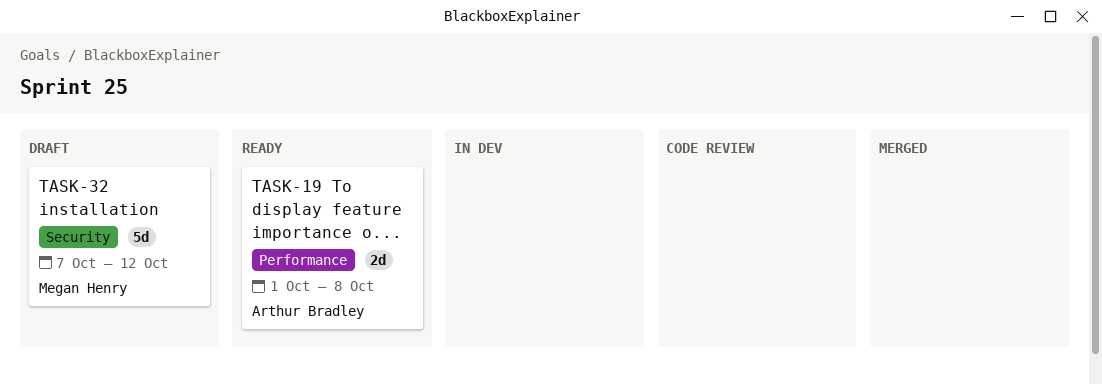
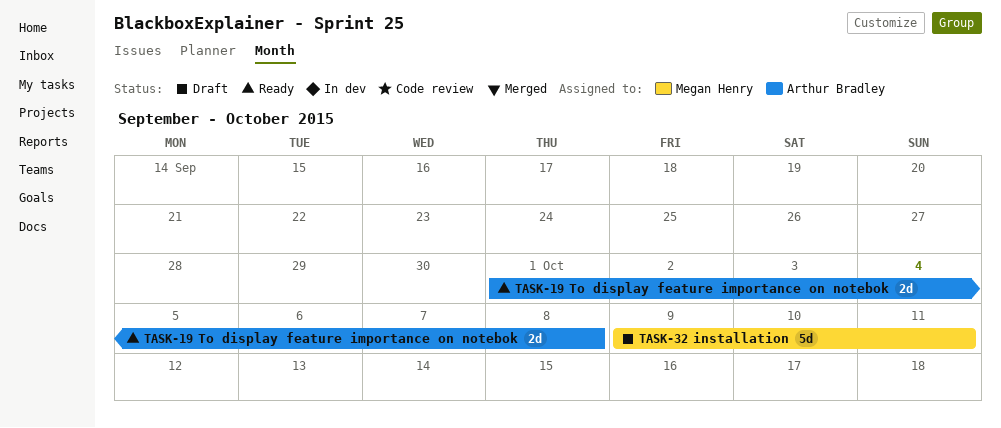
TASK-32, start: Oct 7 -> Oct 9
TASK-32, due: Oct 12 -> Oct 11

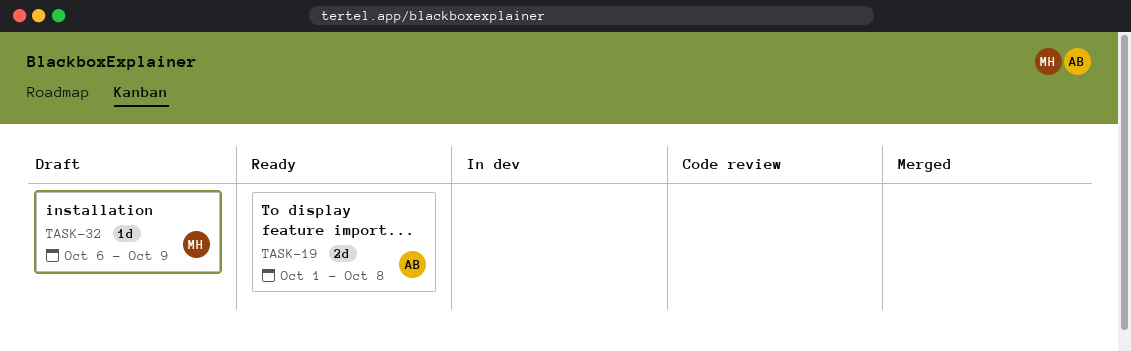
TASK-32, estimate: 5d -> 1d
TASK-32, start: Oct 9 -> Oct 6
TASK-32, due: Oct 11 -> Oct 9

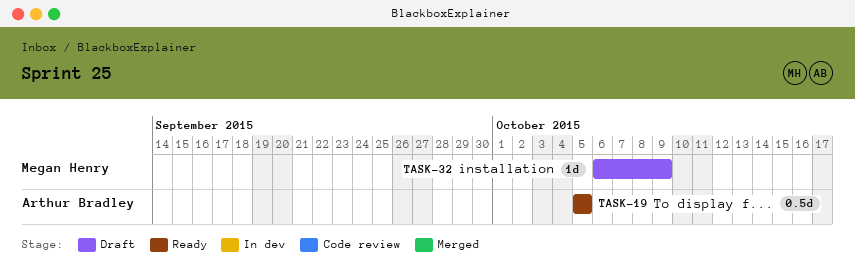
TASK-19, estimate: 2d -> 0.5d
TASK-19, start: Oct 1 -> Oct 5
TASK-19, due: Oct 8 -> Oct 5

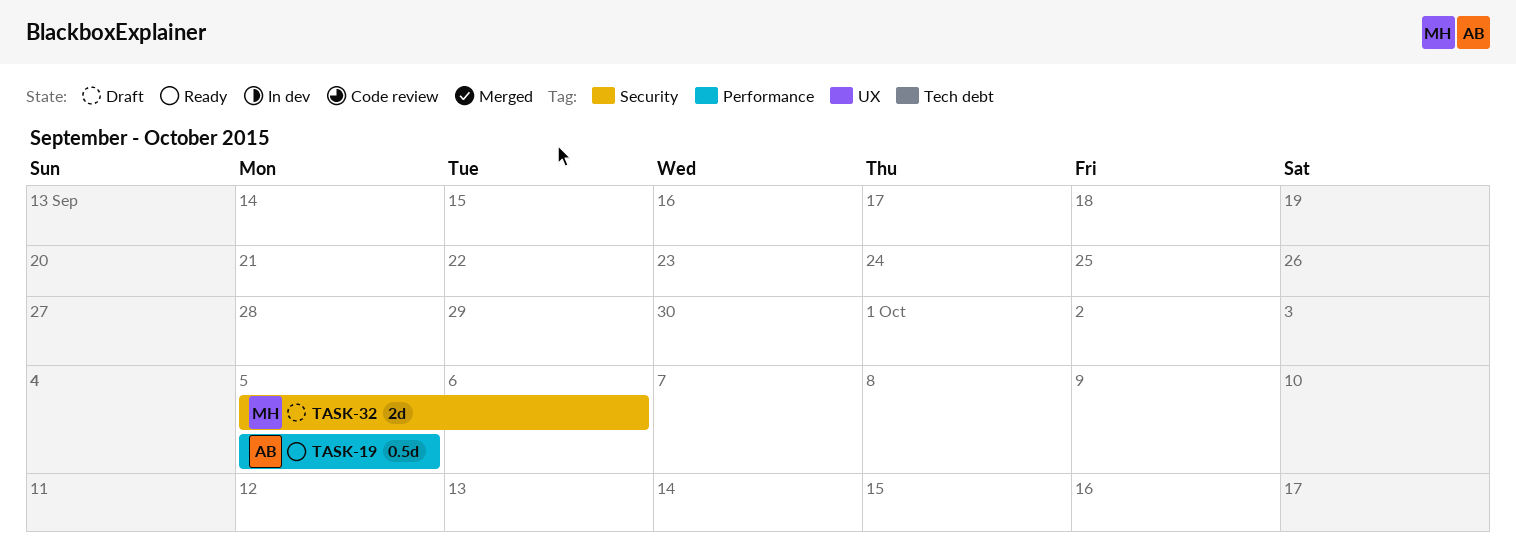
TASK-32, estimate: 1d -> 2d
TASK-32, start: Oct 6 -> Oct 5
TASK-32, due: Oct 9 -> Oct 6

